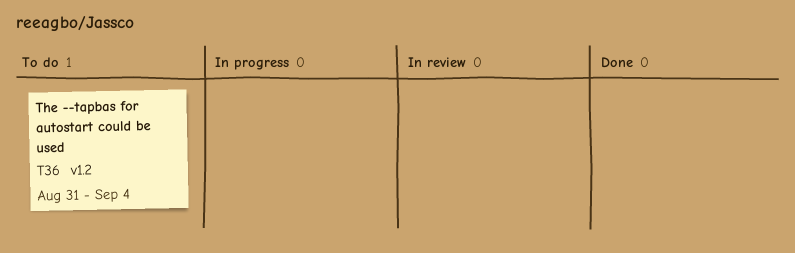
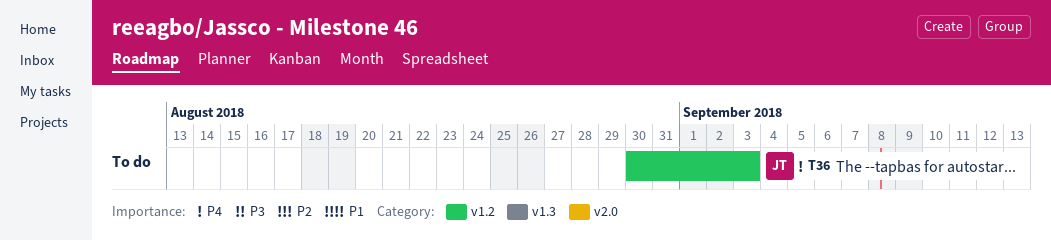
T36, start: Aug 31 -> Aug 30
T36, due: Sep 4 -> Sep 3

